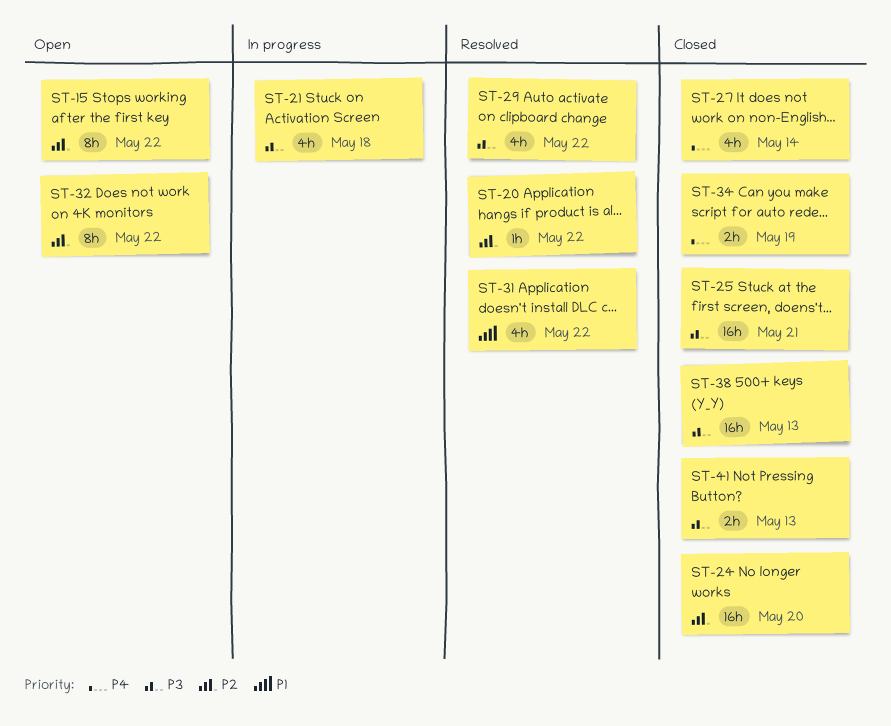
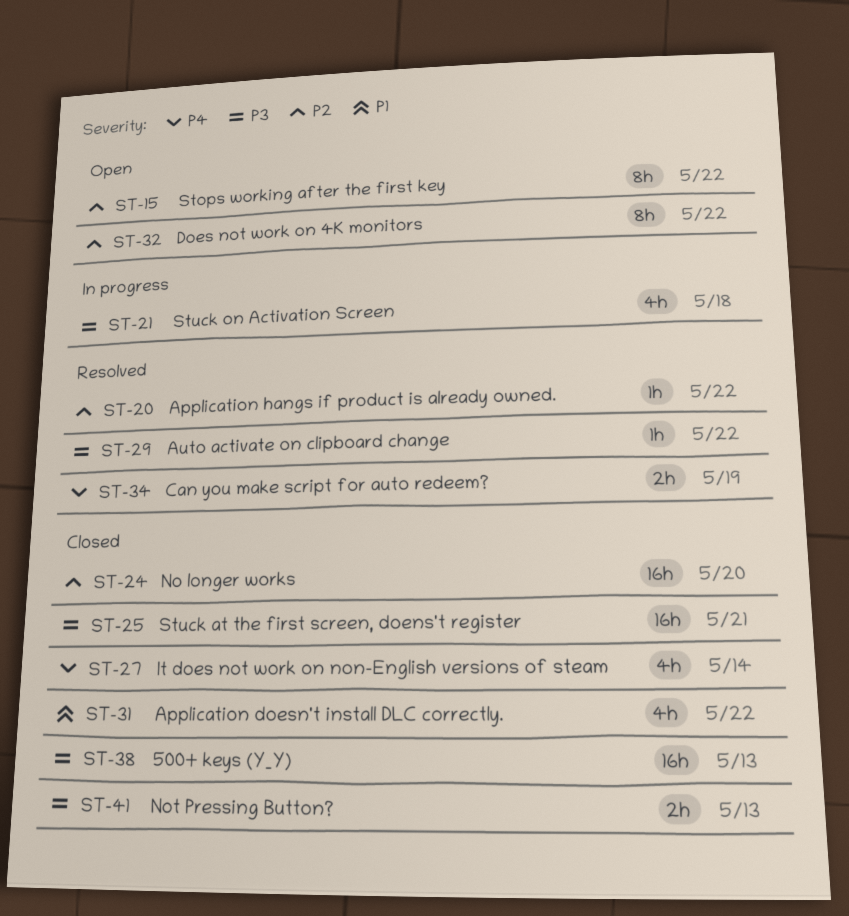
ST-29, estimate: 4h -> 1h
ST-31, status: Resolved -> Closed
ST-34, status: Closed -> Resolved

